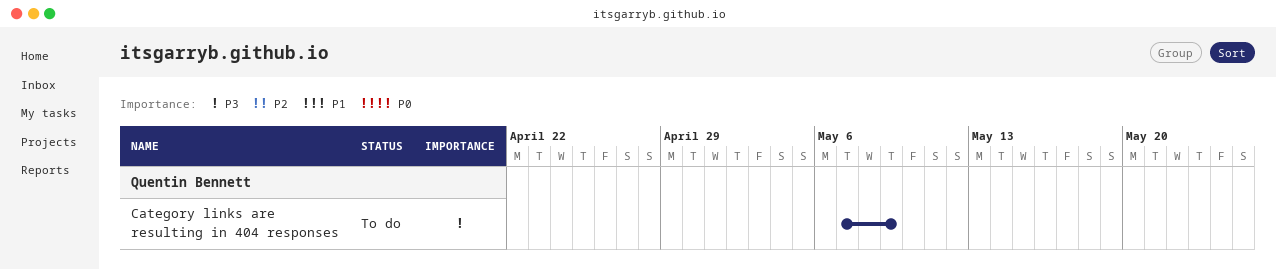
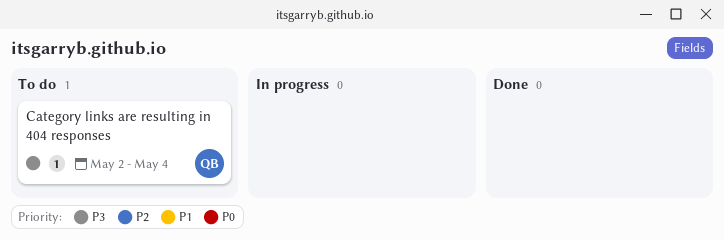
Category links are resulting in 404 responses, start: May 7 -> May 2
Category links are resulting in 404 responses, due: May 9 -> May 4

